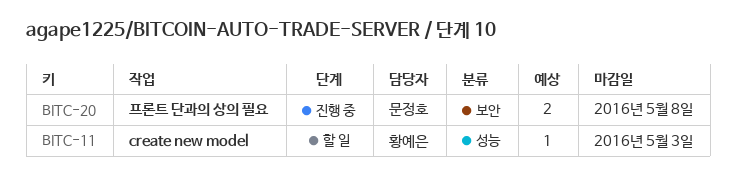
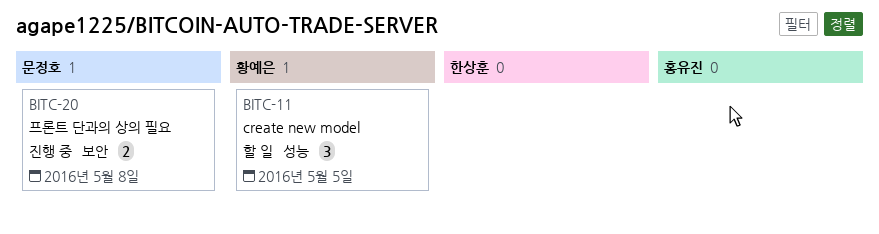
BITC-11, estimate: 1 -> 3
BITC-11, due: May 3 -> May 5

